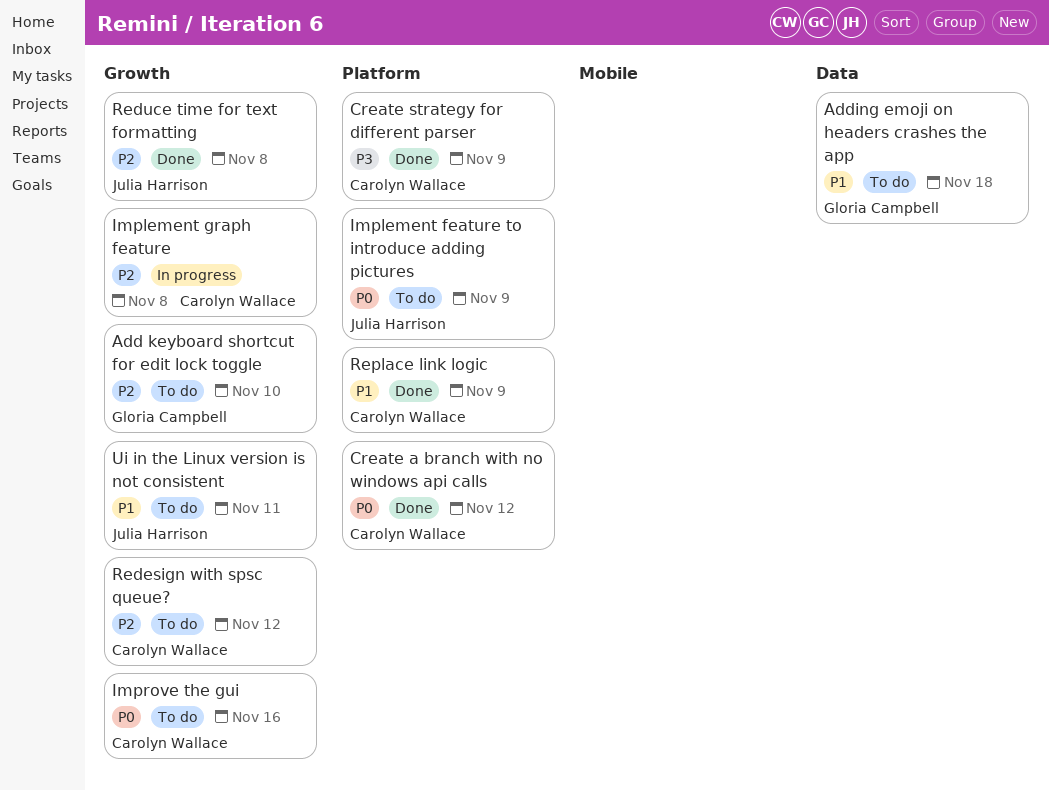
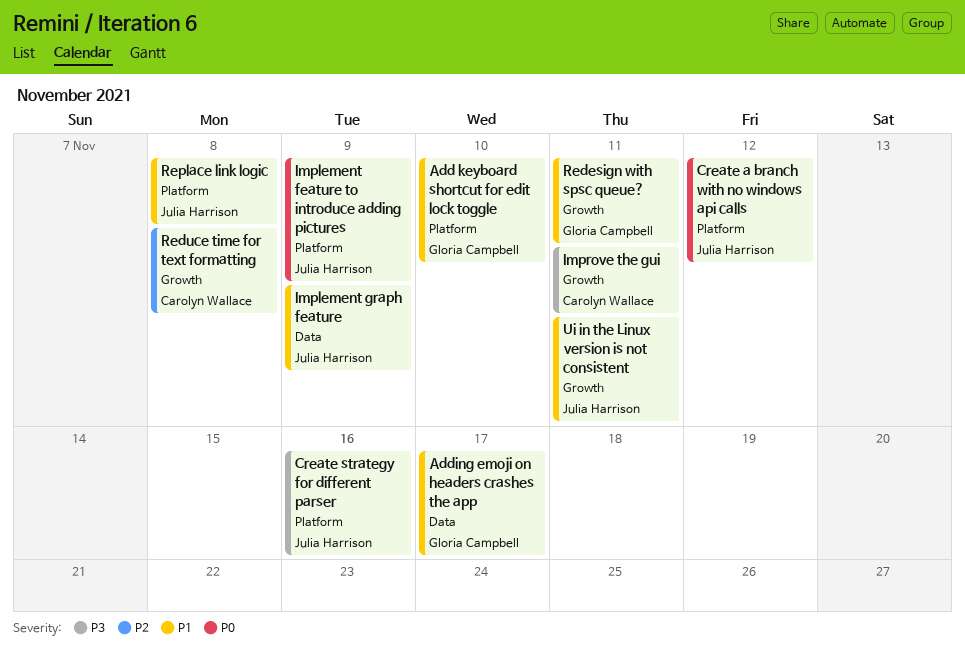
Add keyboard shortcut for edit lock toggle, priority: P2 -> P1
Add keyboard shortcut for edit lock toggle, label: Growth -> Platform
Adding emoji on headers crashes the app, due: Nov 18 -> Nov 17
Create a branch with no windows api calls, owner: Carolyn Wallace -> Julia Harrison
Create strategy for different parser, owner: Carolyn Wallace -> Julia Harrison
Create strategy for different parser, due: Nov 9 -> Nov 16
Implement graph feature, owner: Carolyn Wallace -> Julia Harrison
Implement graph feature, priority: P2 -> P1
Implement graph feature, label: Growth -> Data
Implement graph feature, due: Nov 8 -> Nov 9
Improve the gui, priority: P0 -> P3
Improve the gui, due: Nov 16 -> Nov 11
Redesign with spsc queue?, owner: Carolyn Wallace -> Gloria Campbell
Redesign with spsc queue?, priority: P2 -> P1
Redesign with spsc queue?, due: Nov 12 -> Nov 11
Reduce time for text formatting, owner: Julia Harrison -> Carolyn Wallace
Replace link logic, owner: Carolyn Wallace -> Julia Harrison
Replace link logic, due: Nov 9 -> Nov 8

